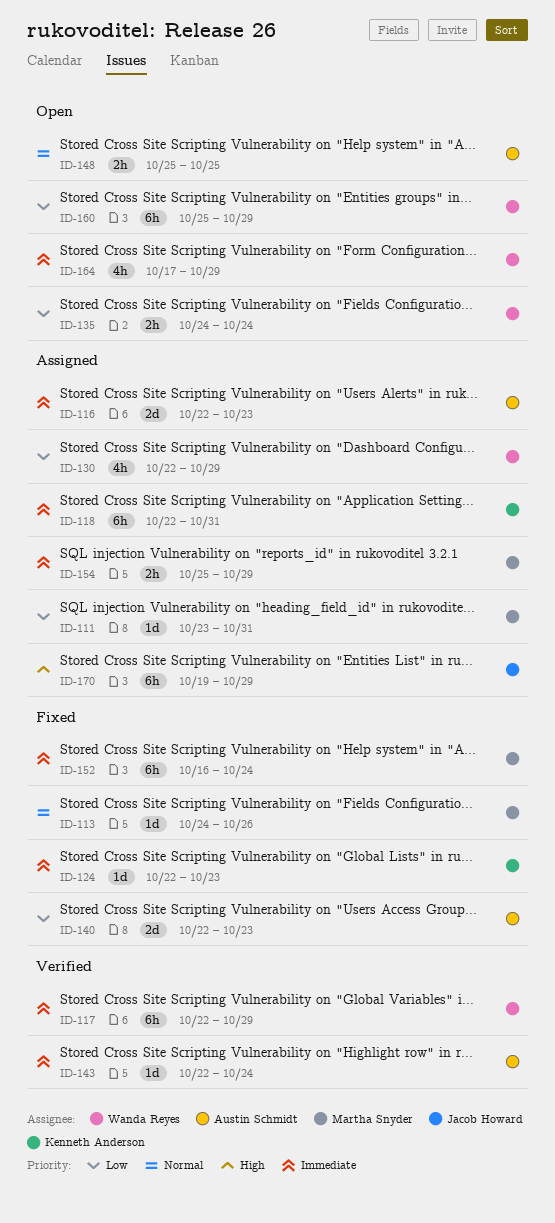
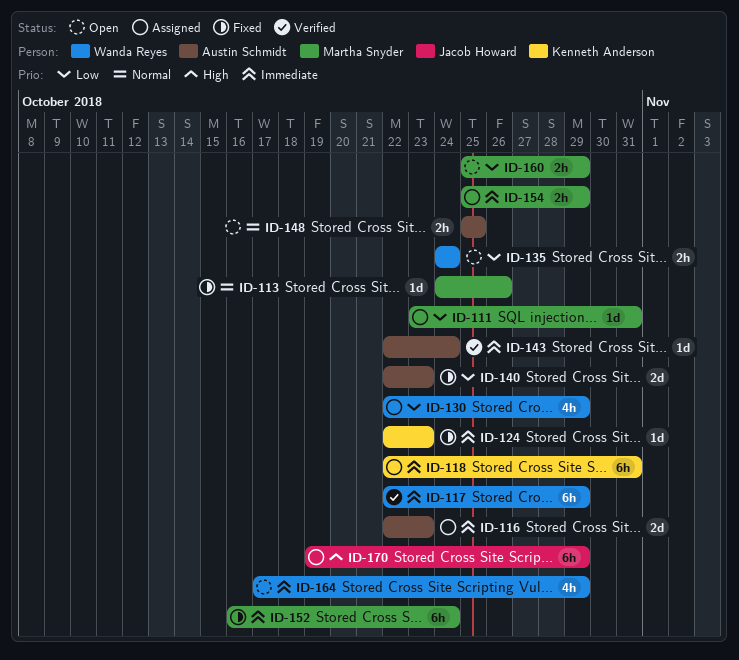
ID-160, owner: Wanda Reyes -> Martha Snyder
ID-160, estimate: 6h -> 2h

